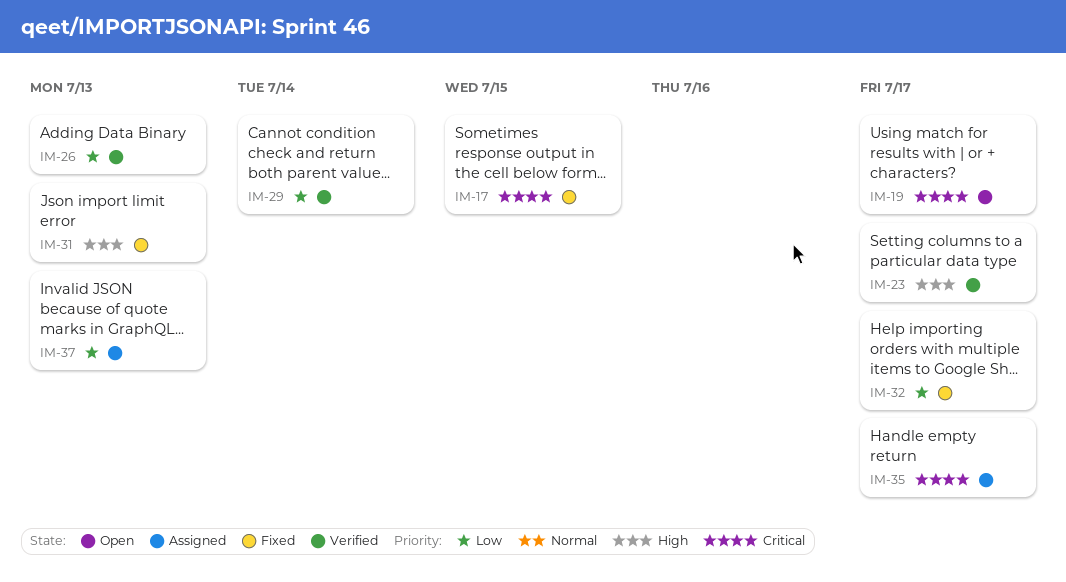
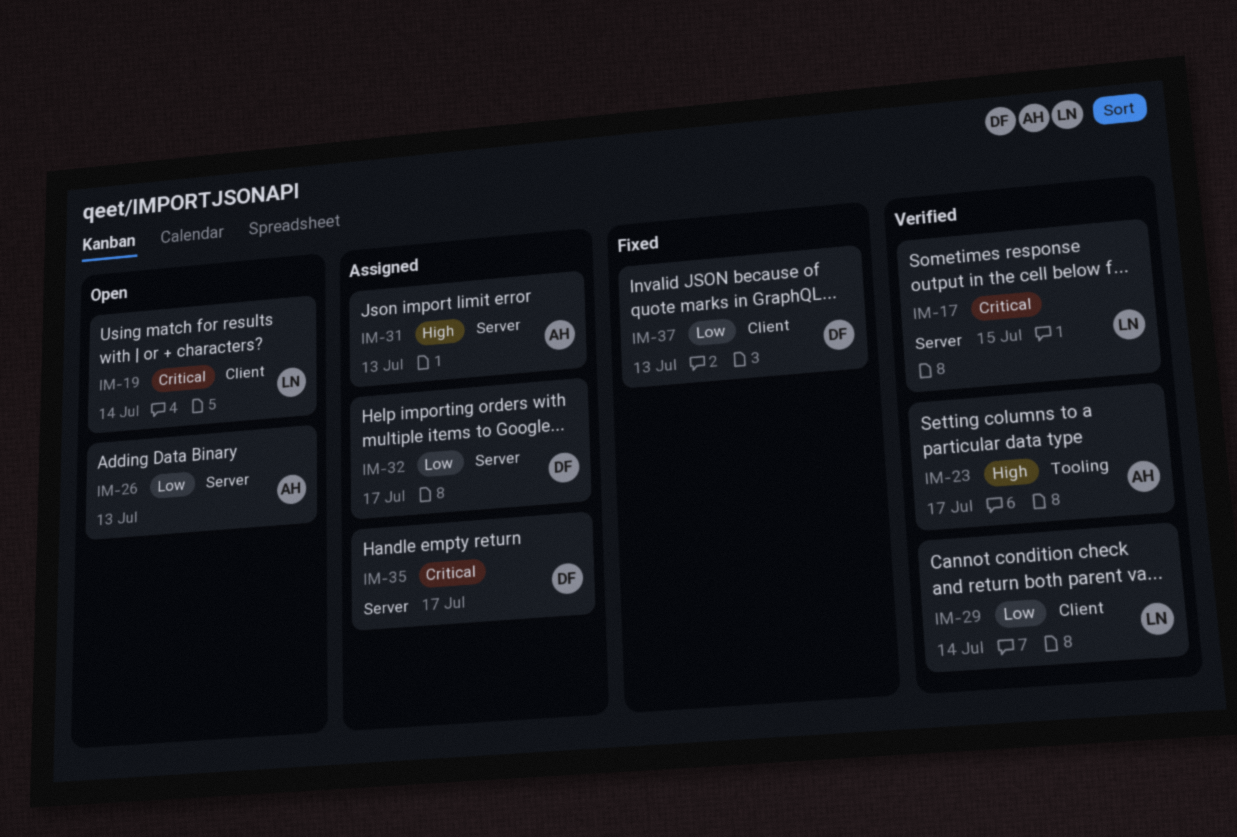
IM-17, status: Fixed -> Verified
IM-19, due: Jul 17 -> Jul 14
IM-26, status: Verified -> Open
IM-31, status: Fixed -> Assigned
IM-32, status: Fixed -> Assigned
IM-37, status: Assigned -> Fixed

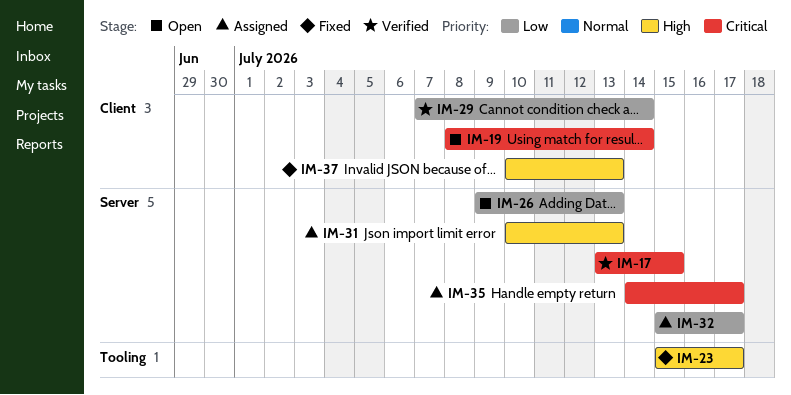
IM-23, status: Verified -> Fixed
IM-37, priority: Low -> High

